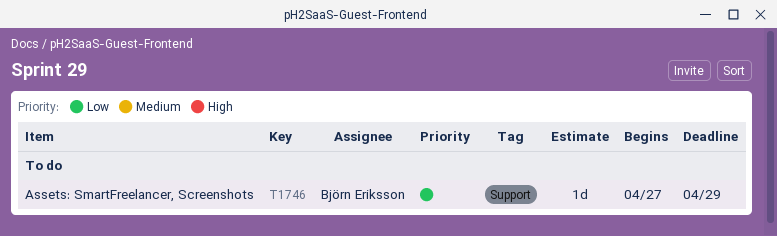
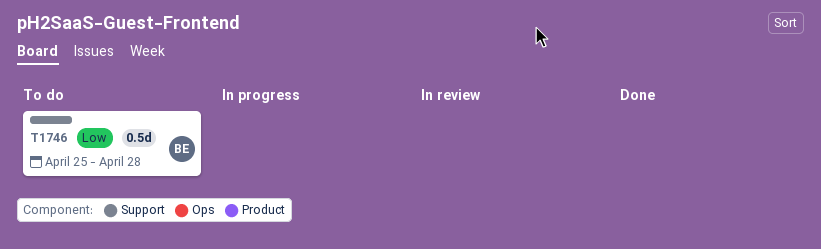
T1746, estimate: 1d -> 0.5d
T1746, start: Apr 27 -> Apr 25
T1746, due: Apr 29 -> Apr 28

